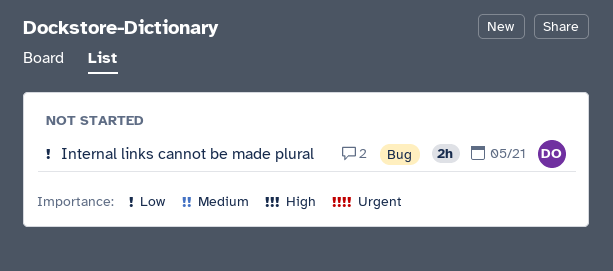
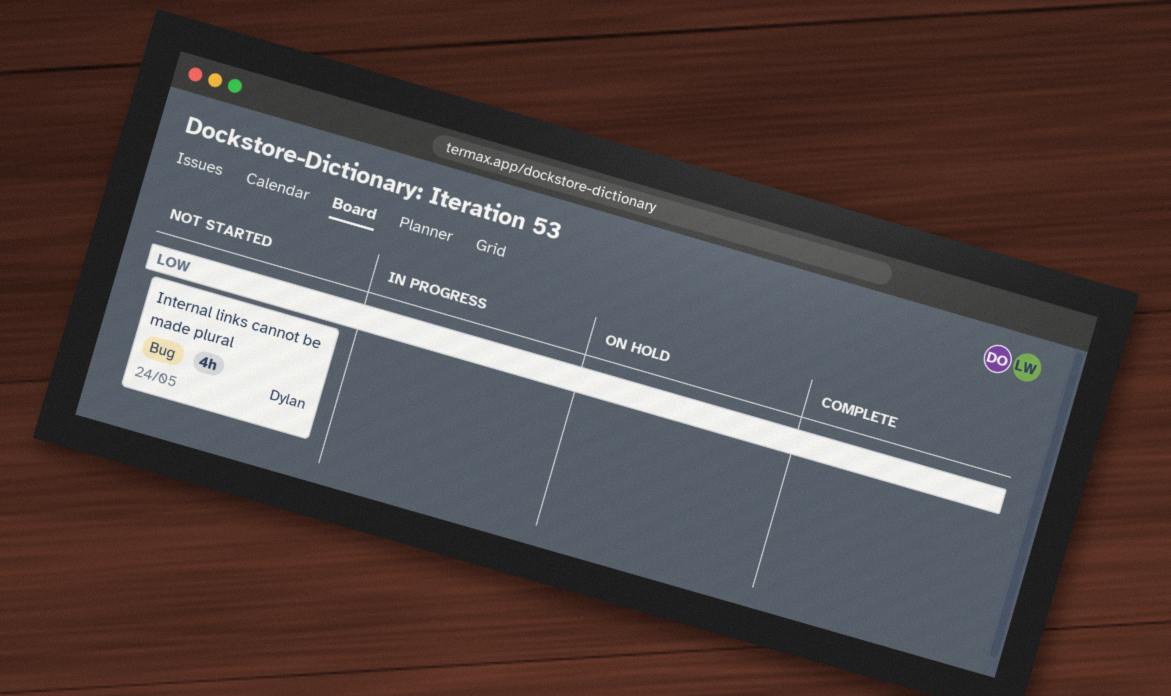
Internal links cannot be made plural, estimate: 2h -> 4h
Internal links cannot be made plural, due: May 21 -> May 24

